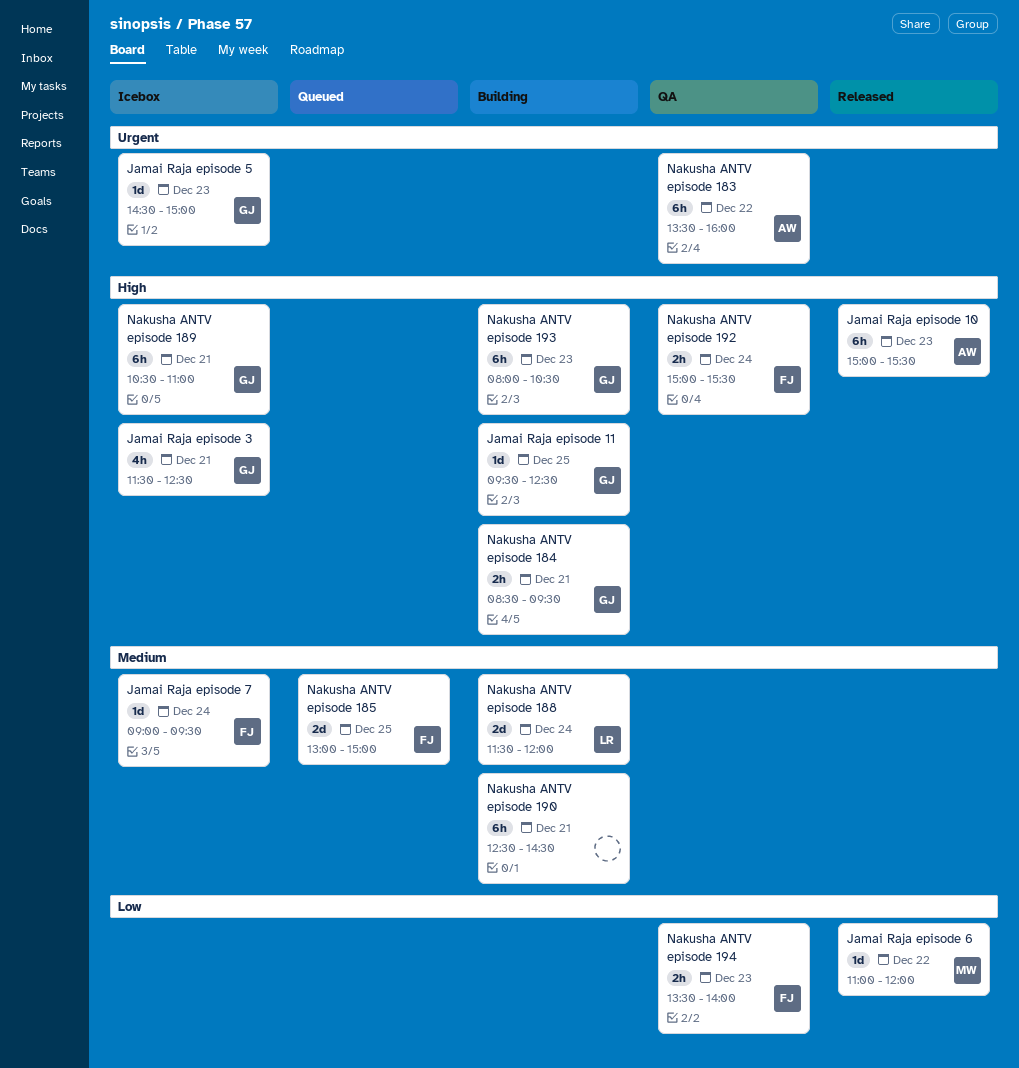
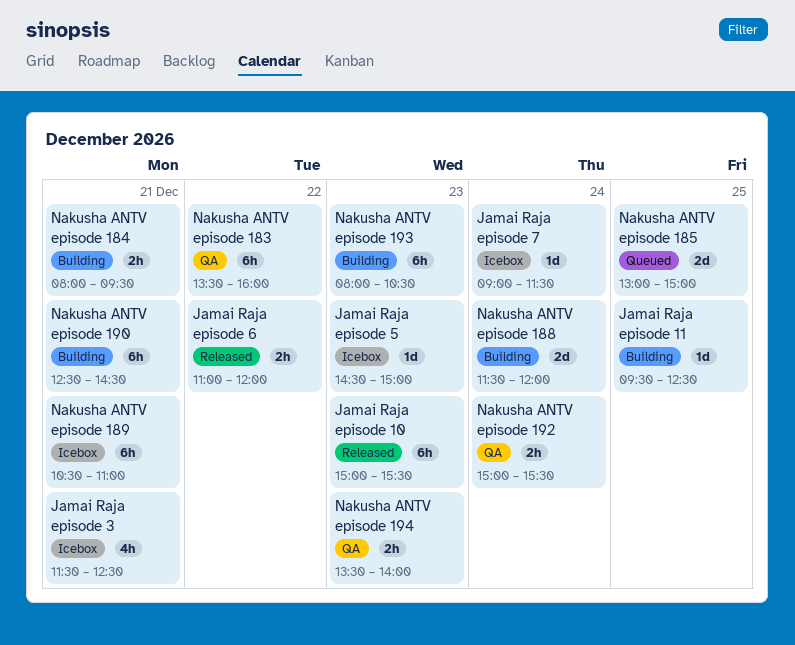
Jamai Raja episode 6, estimate: 1d -> 2h
Jamai Raja episode 7, ends: 09:30 -> 11:30
Nakusha ANTV episode 184, begins: 08:30 -> 08:00

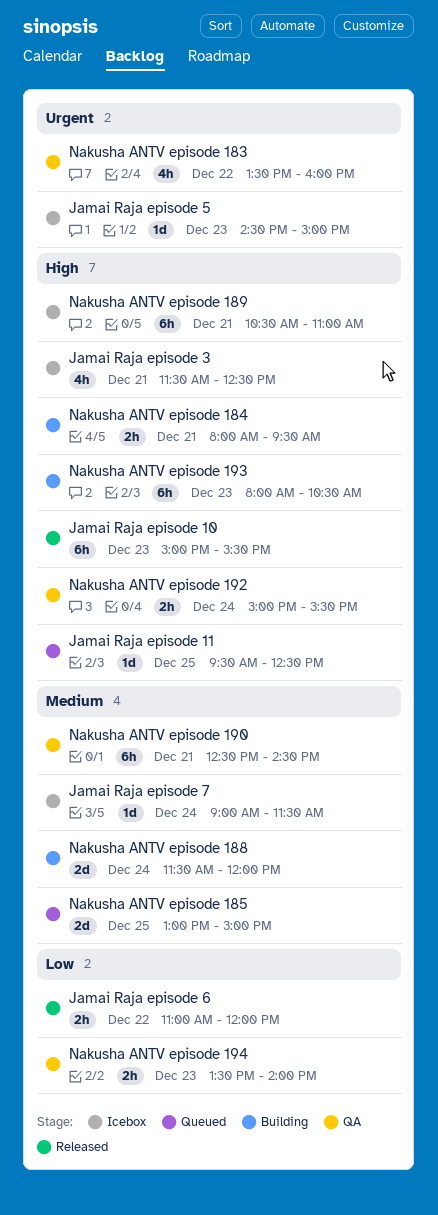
Jamai Raja episode 11, status: Building -> Queued
Nakusha ANTV episode 183, estimate: 6h -> 4h
Nakusha ANTV episode 190, status: Building -> QA

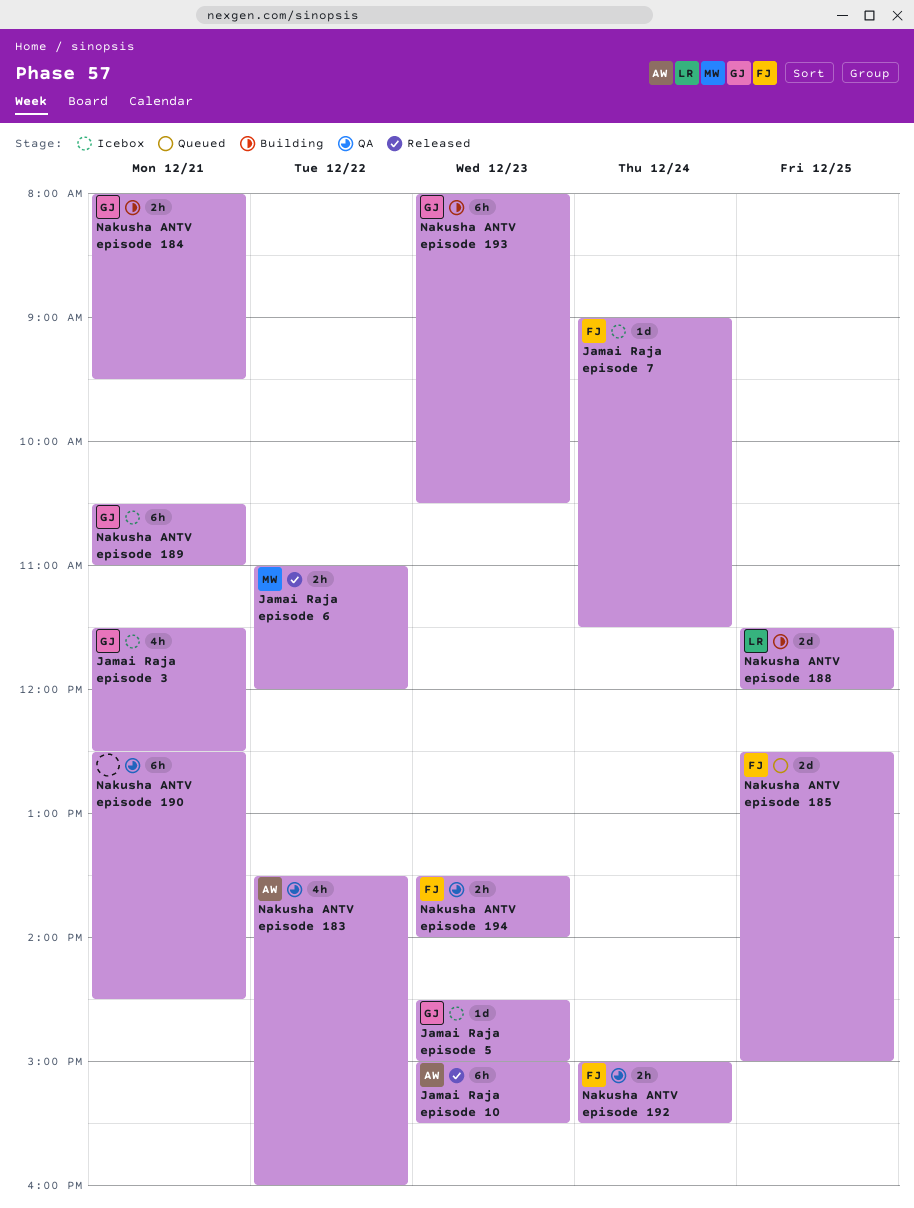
Jamai Raja episode 11: present -> none
Nakusha ANTV episode 185, begins: 13:00 -> 12:30
Nakusha ANTV episode 188, day: Dec 24 -> Dec 25

